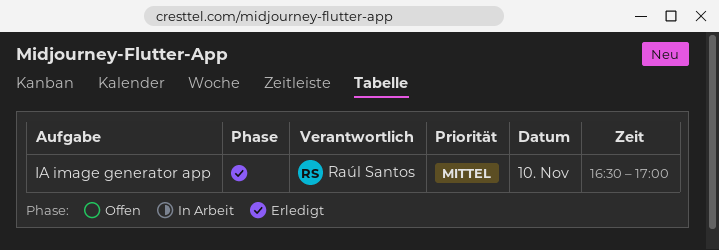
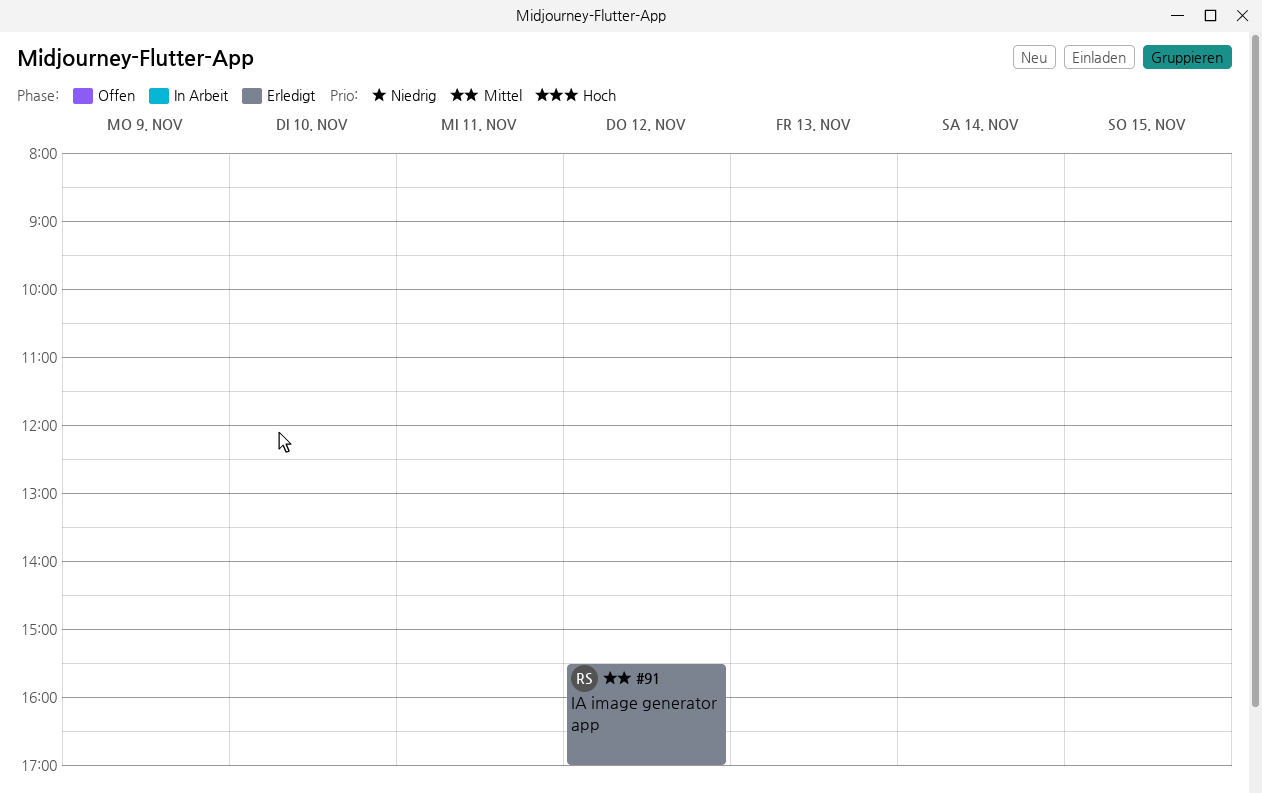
IA image generator app, day: Nov 10 -> Nov 12
IA image generator app, begins: 16:30 -> 15:30

